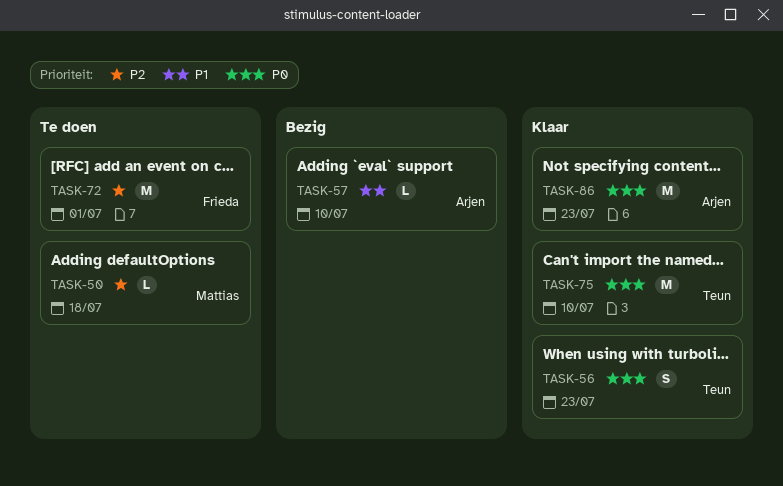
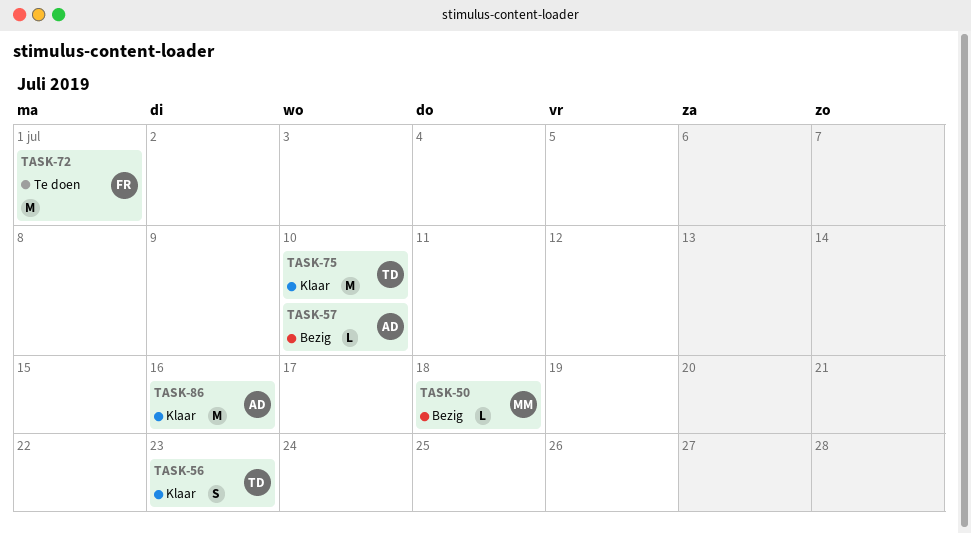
TASK-50, status: Te doen -> Bezig
TASK-86, due: Jul 23 -> Jul 16

